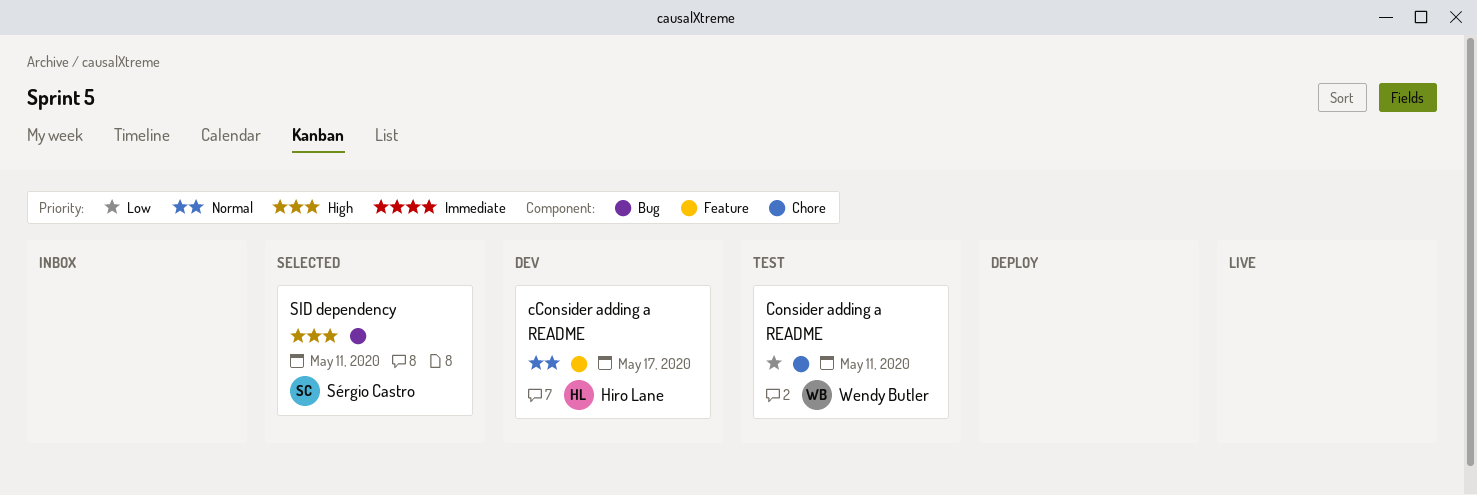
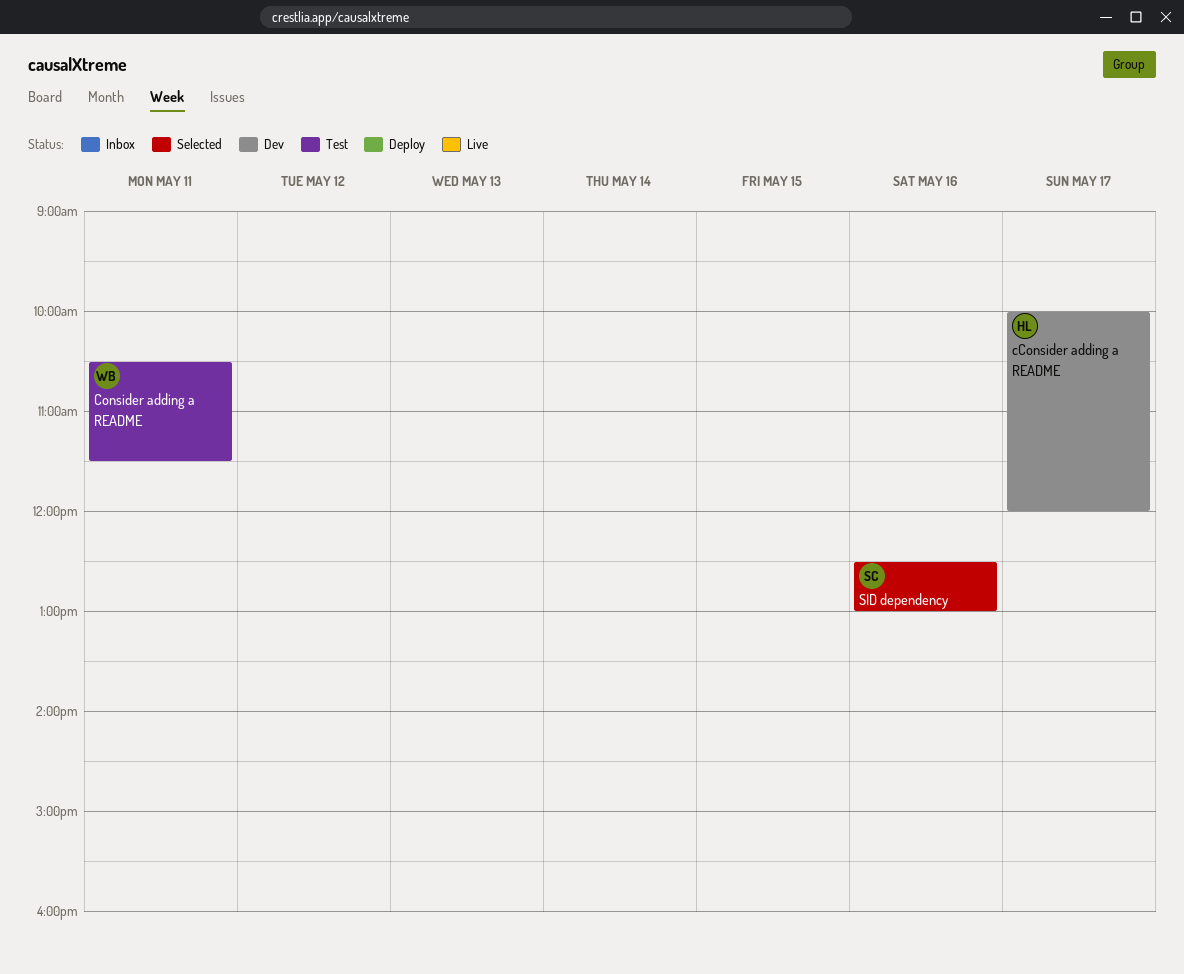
SID dependency, day: May 11 -> May 16

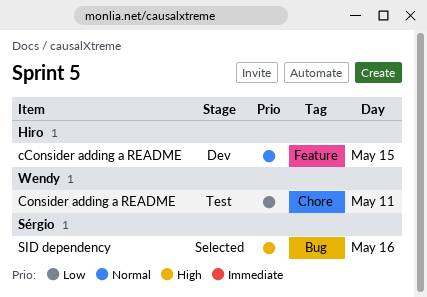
cConsider adding a README, day: May 17 -> May 15

